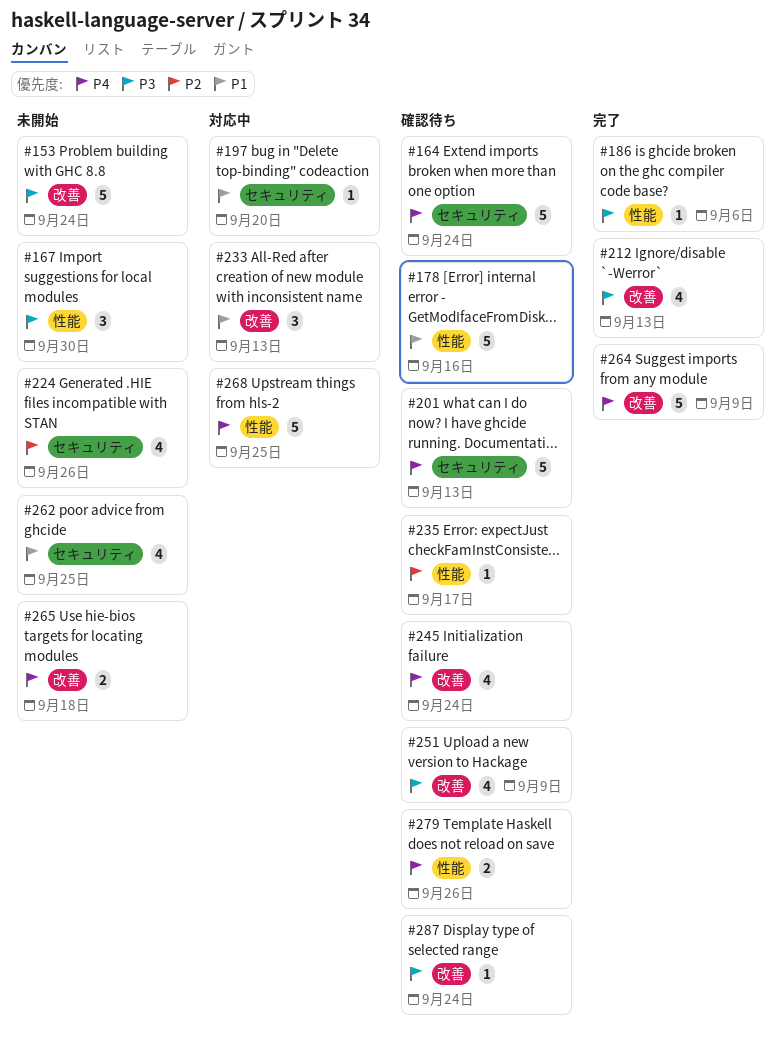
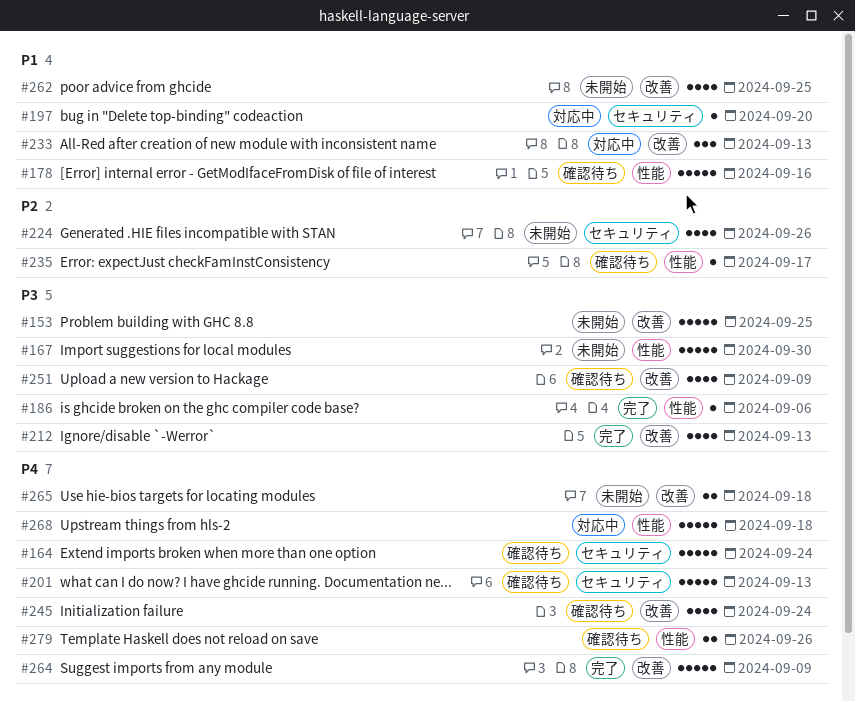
#153, due: Sep 24 -> Sep 25
#167, estimate: 3 -> 5
#262, label: セキュリティ -> 改善
#268, due: Sep 25 -> Sep 18
#287: present -> none

